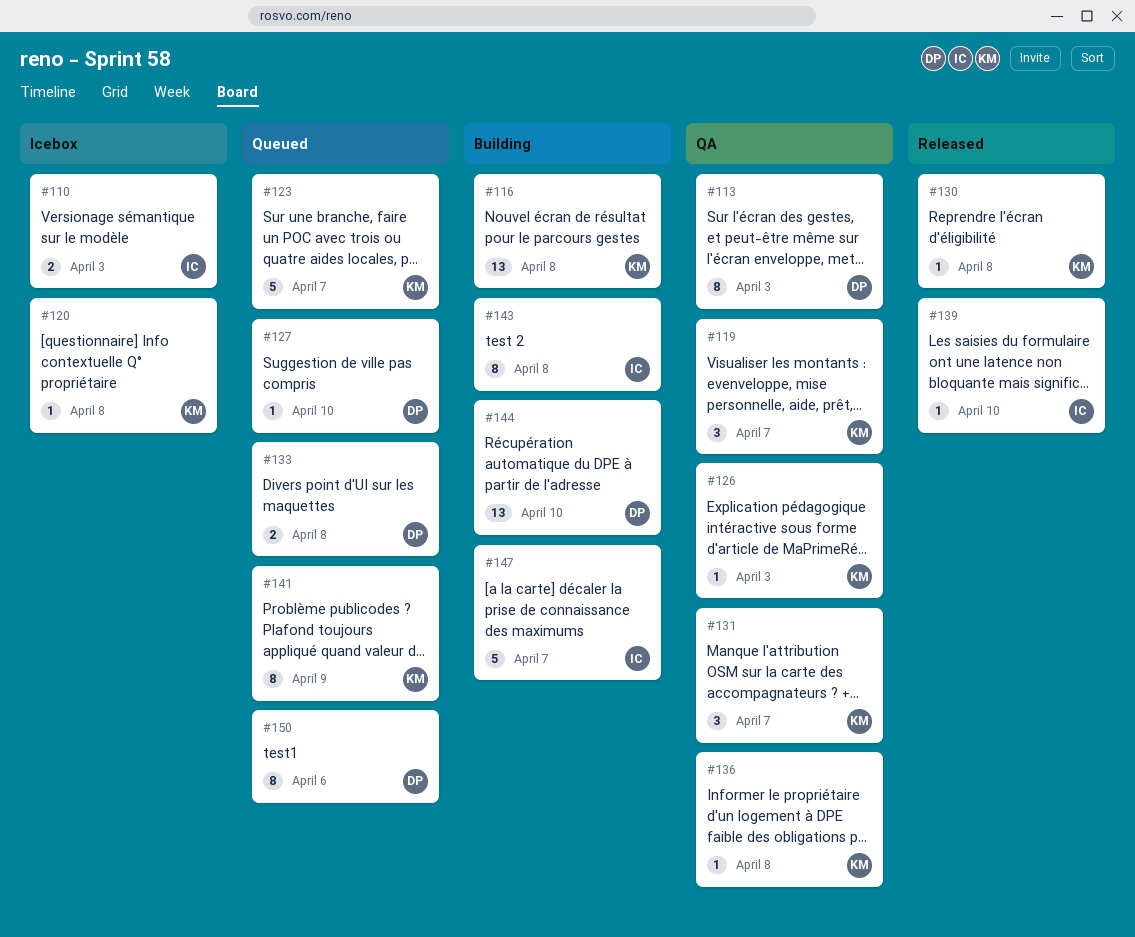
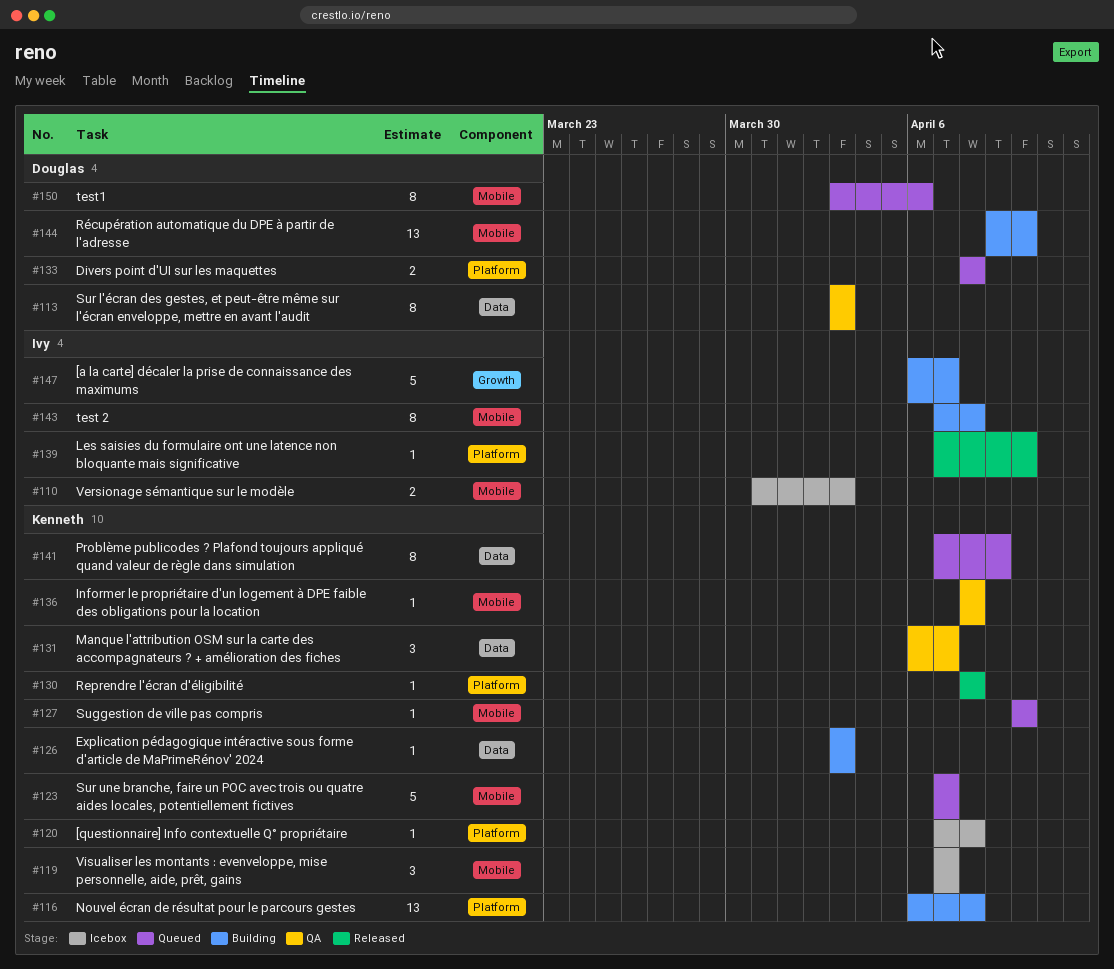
#119, status: QA -> Icebox
#126, status: QA -> Building
#127, owner: Douglas -> Kenneth

